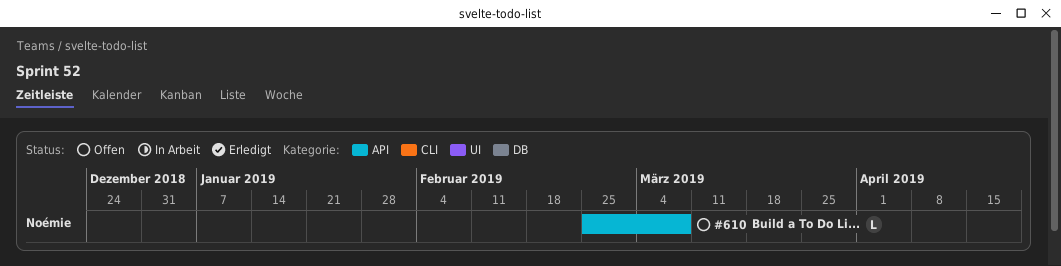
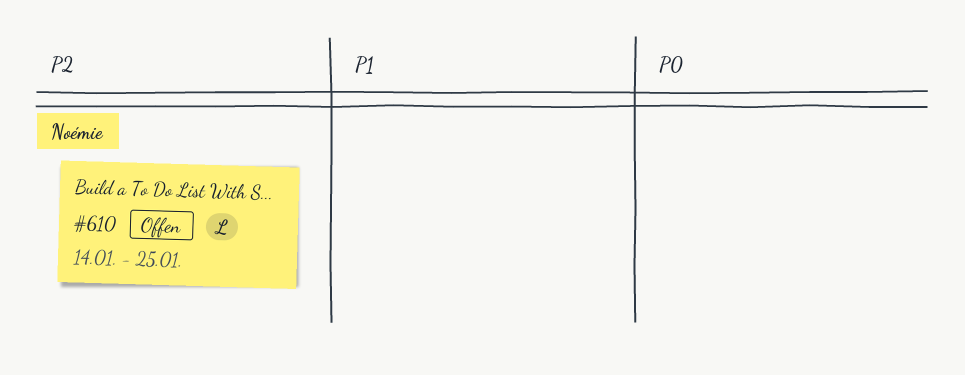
#610, start: Feb 25 -> Jan 14
#610, due: Mar 8 -> Jan 25

